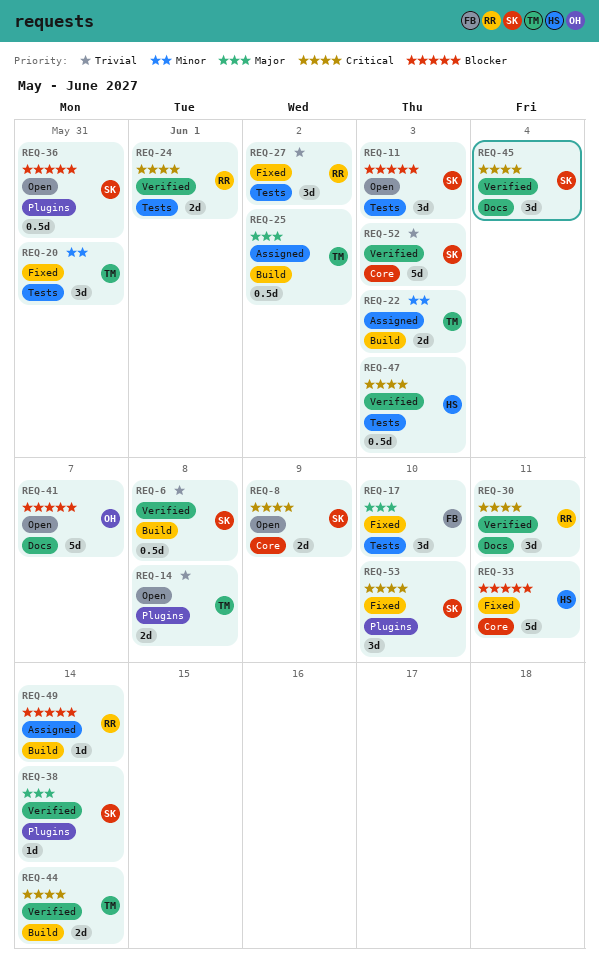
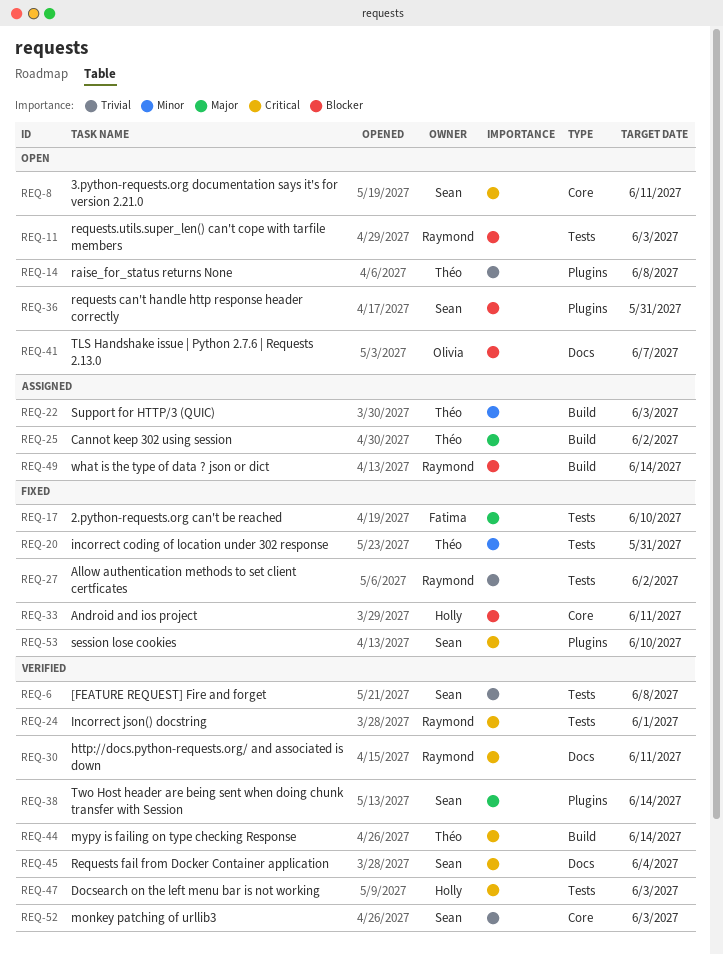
REQ-6, label: Build -> Tests
REQ-8, due: Jun 9 -> Jun 11
REQ-11, owner: Sean -> Raymond

